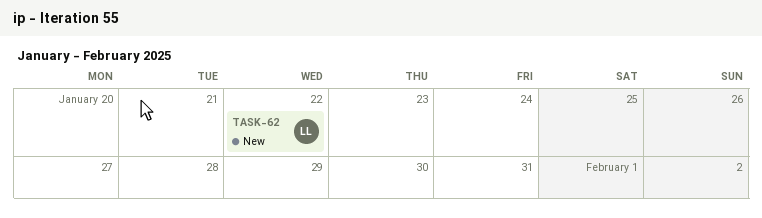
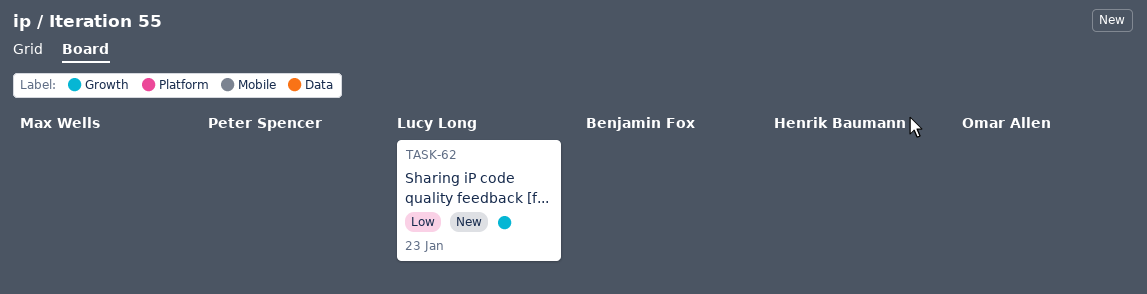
TASK-62, due: Jan 22 -> Jan 23

